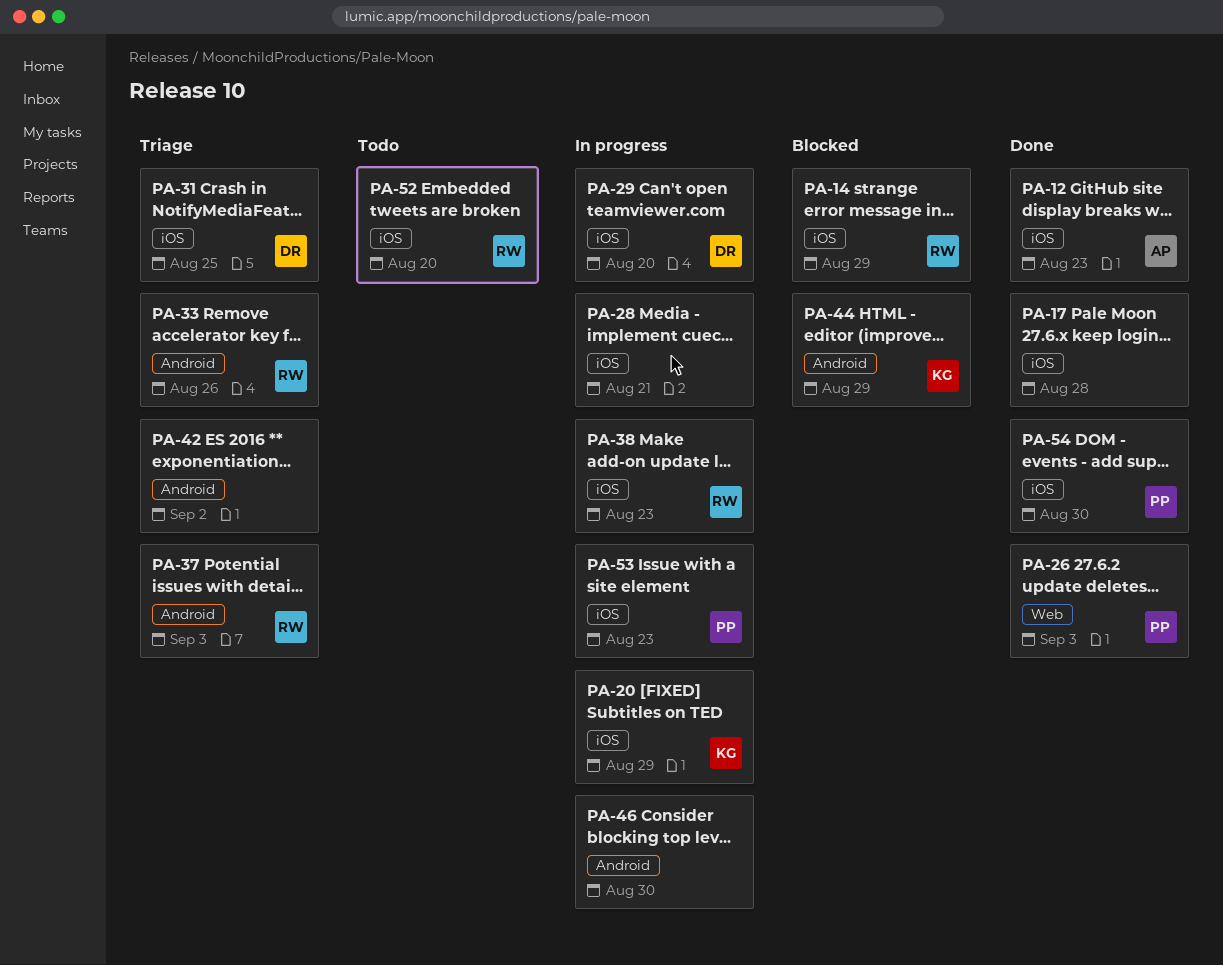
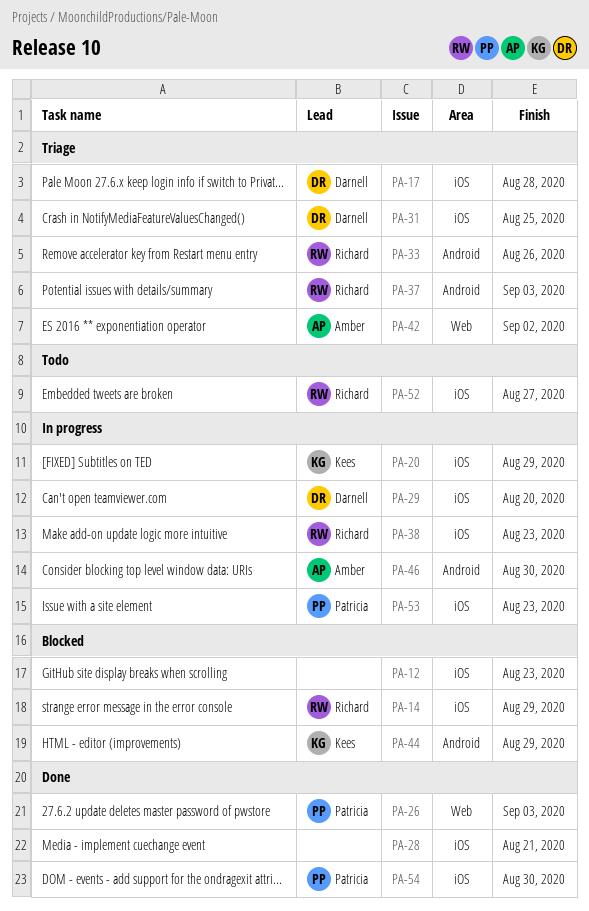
PA-12, status: Done -> Blocked
PA-12, owner: Amber -> none
PA-17, status: Done -> Triage
PA-17, owner: none -> Darnell
PA-28, status: In progress -> Done
PA-42, owner: none -> Amber
PA-42, label: Android -> Web
PA-46, owner: none -> Amber
PA-52, due: Aug 20 -> Aug 27

